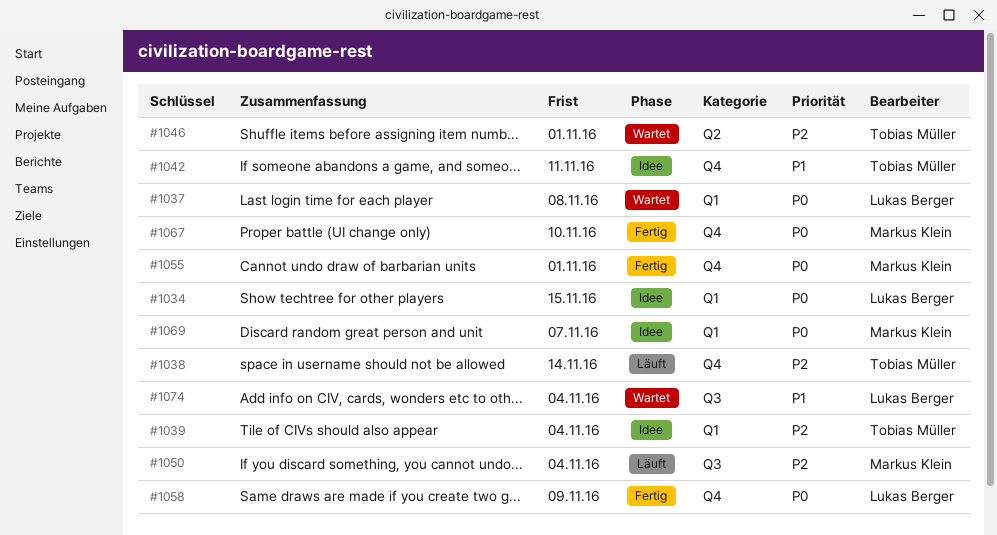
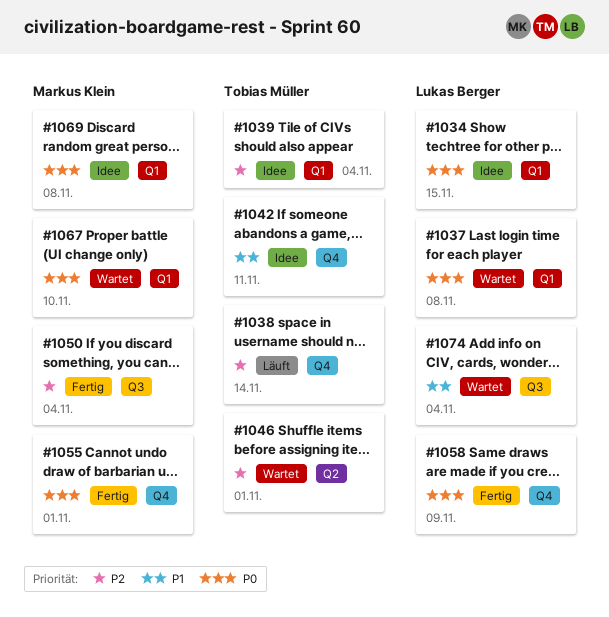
#1050, status: Läuft -> Fertig
#1067, status: Fertig -> Wartet
#1067, label: Q4 -> Q1
#1069, due: Nov 7 -> Nov 8

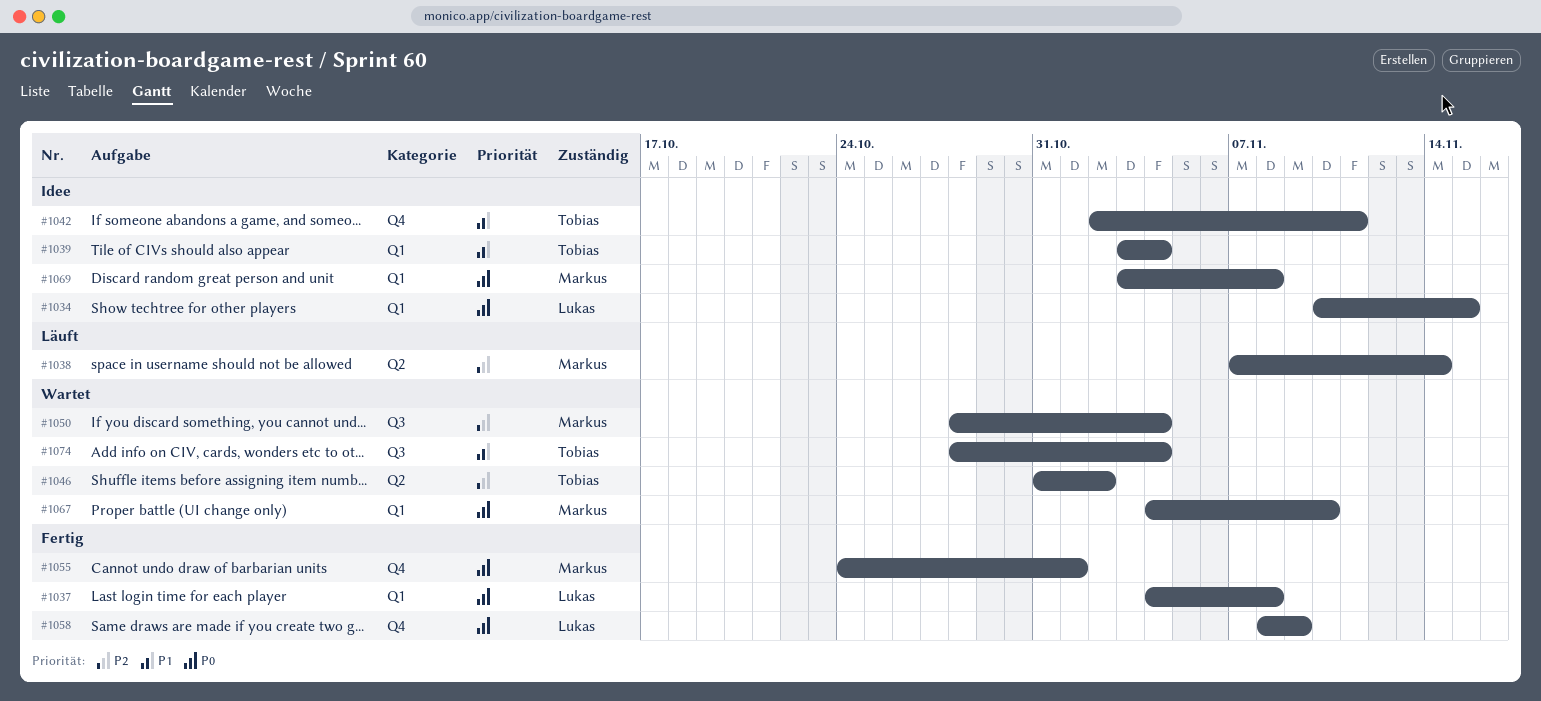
#1037, status: Wartet -> Fertig
#1038, owner: Tobias Müller -> Markus Klein
#1038, label: Q4 -> Q2
#1039, priority: P2 -> P1
#1046, due: Nov 1 -> Nov 2
#1050, status: Fertig -> Wartet
#1074, owner: Lukas Berger -> Tobias Müller

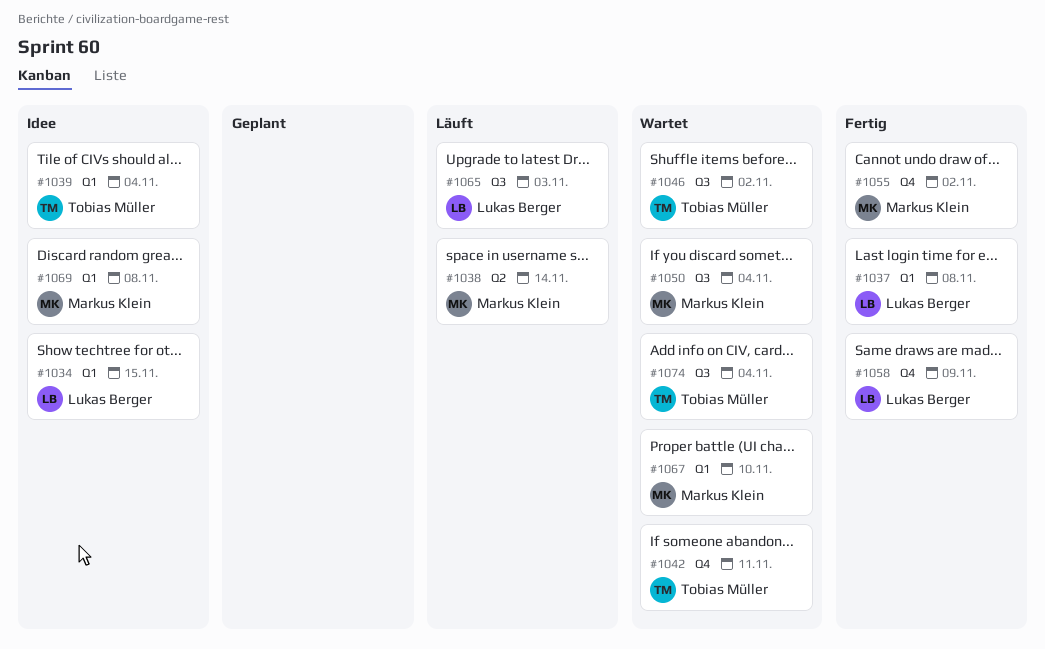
#1042, status: Idee -> Wartet
#1046, label: Q2 -> Q3
#1055, due: Nov 1 -> Nov 2
#1065: none -> present

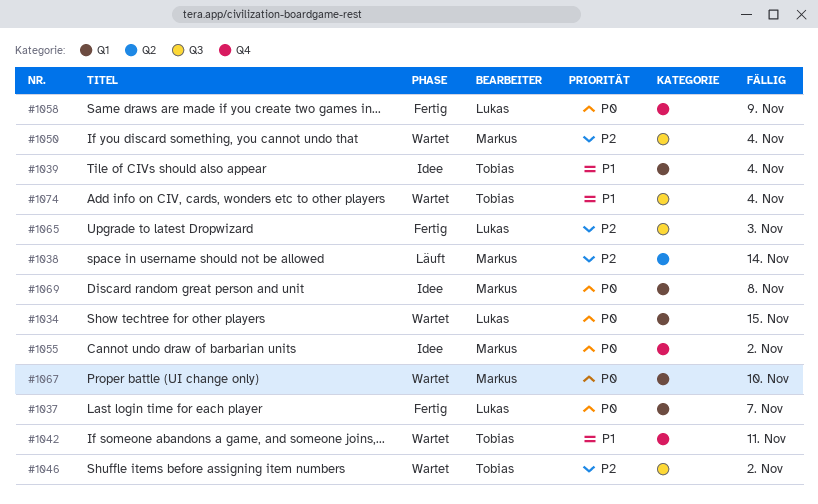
#1034, status: Idee -> Wartet
#1037, due: Nov 8 -> Nov 7
#1055, status: Fertig -> Idee
#1065, status: Läuft -> Fertig

